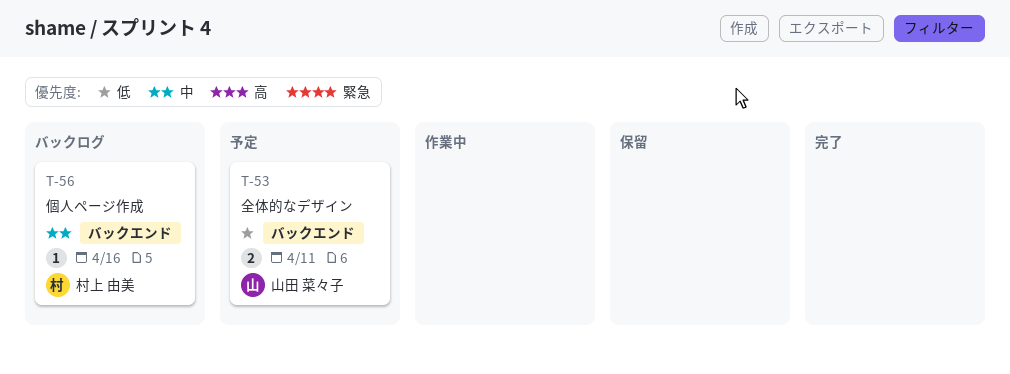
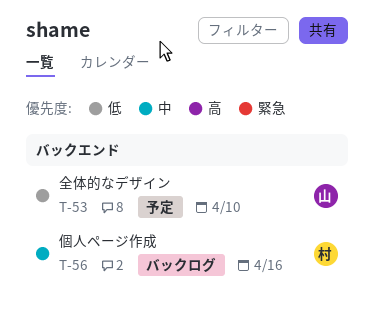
T-53, due: Apr 11 -> Apr 10

